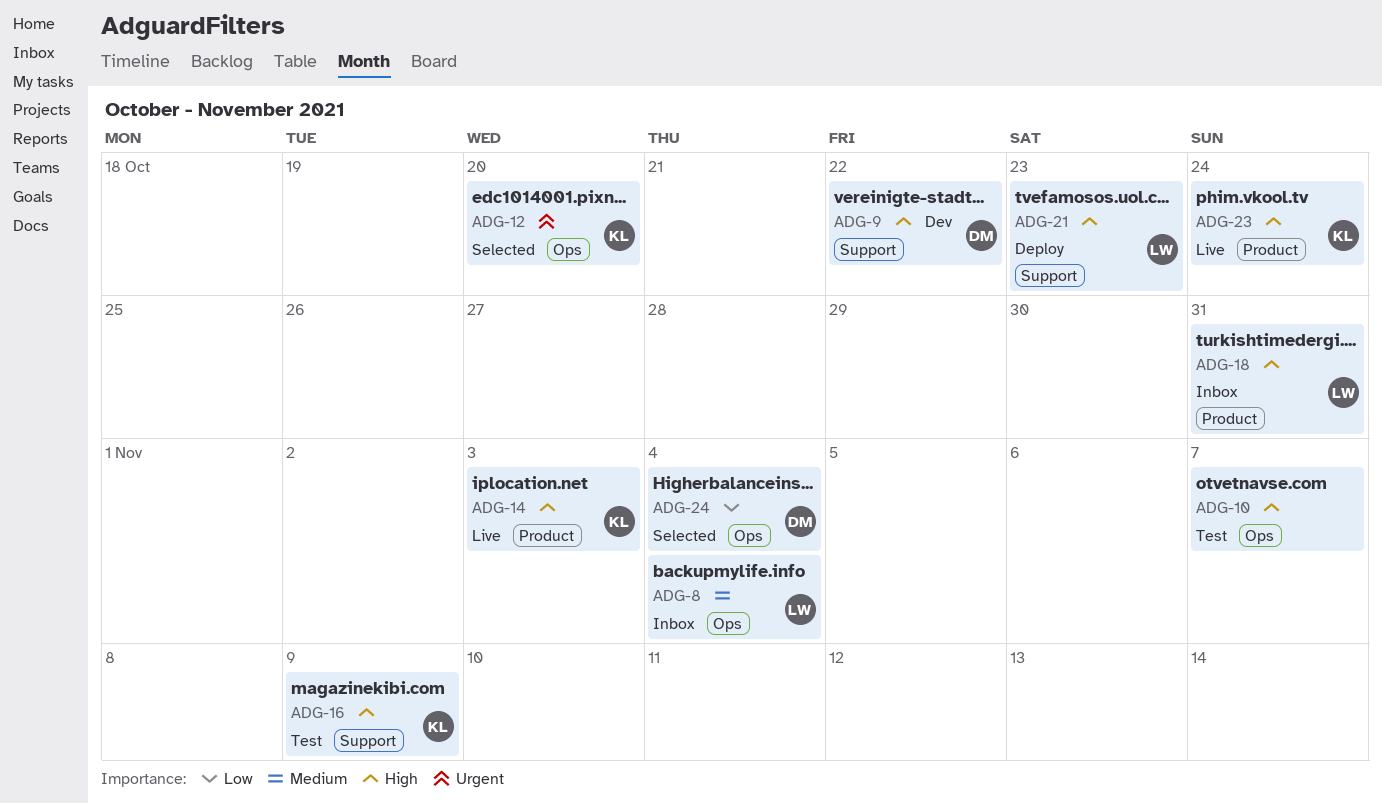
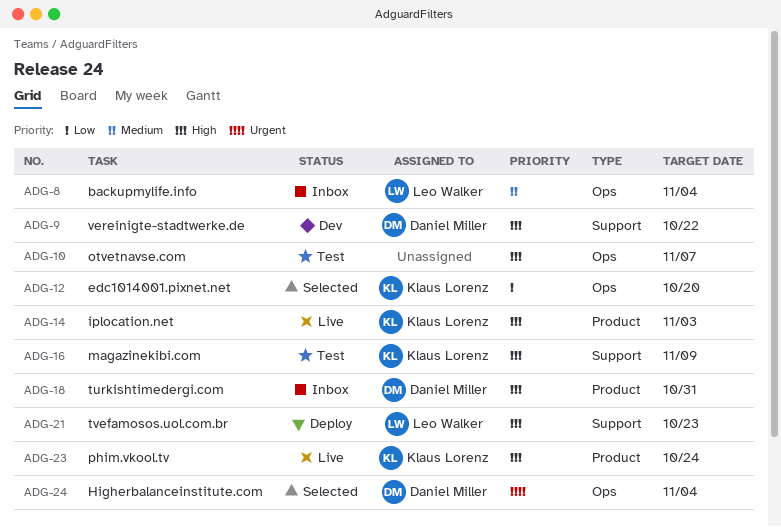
ADG-12, priority: Urgent -> Low
ADG-18, owner: Leo Walker -> Daniel Miller
ADG-24, priority: Low -> Urgent

